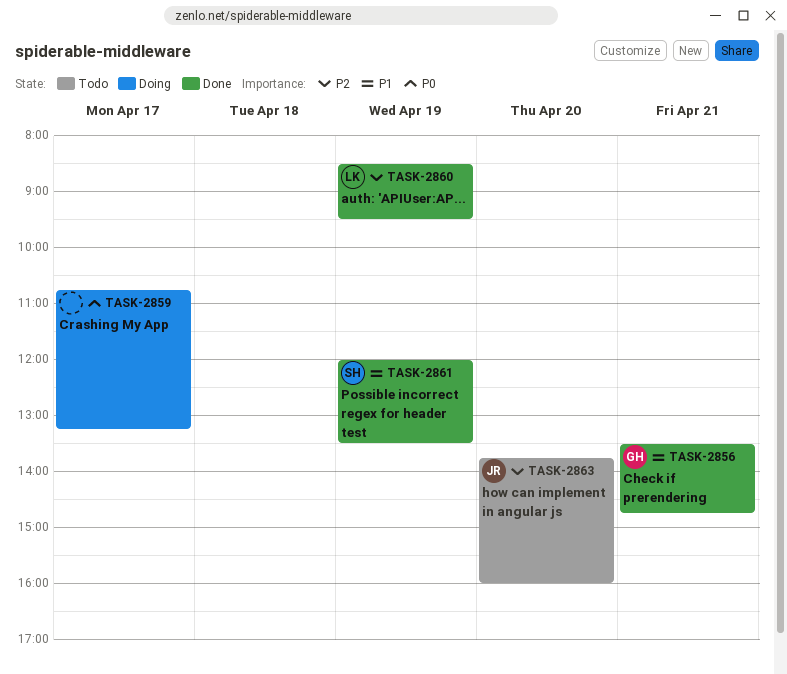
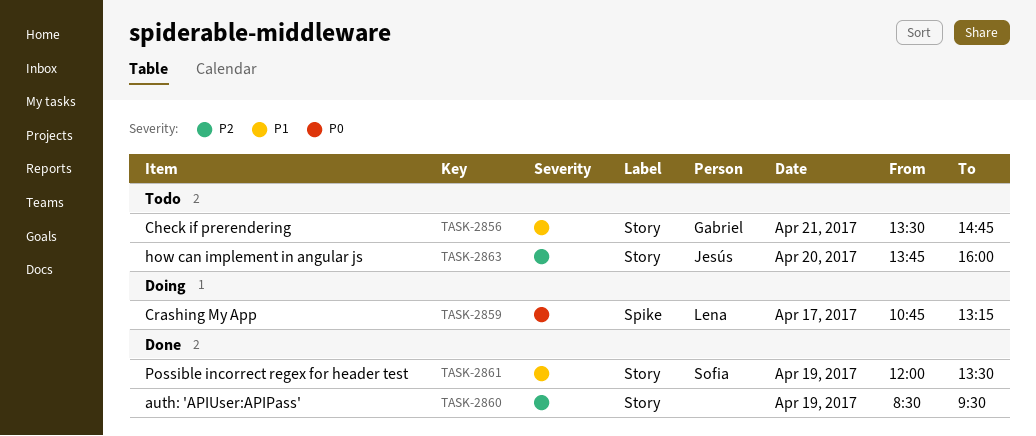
TASK-2856, status: Done -> Todo
TASK-2859, owner: none -> Lena
TASK-2860, owner: Lena -> none

